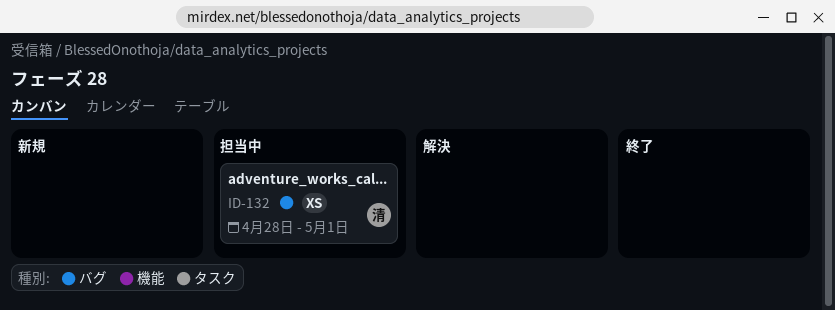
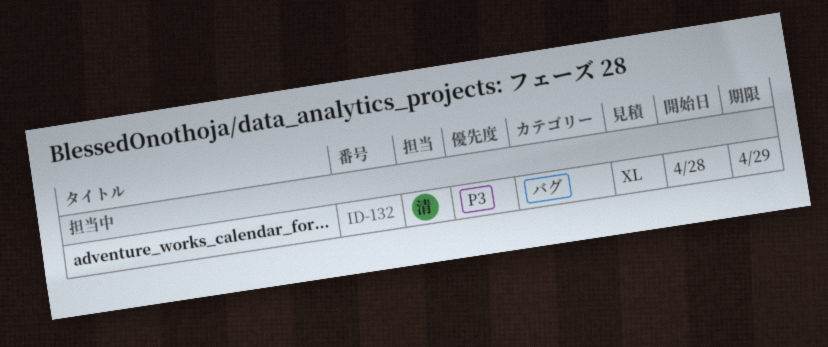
ID-132, estimate: XS -> XL
ID-132, due: May 1 -> Apr 29

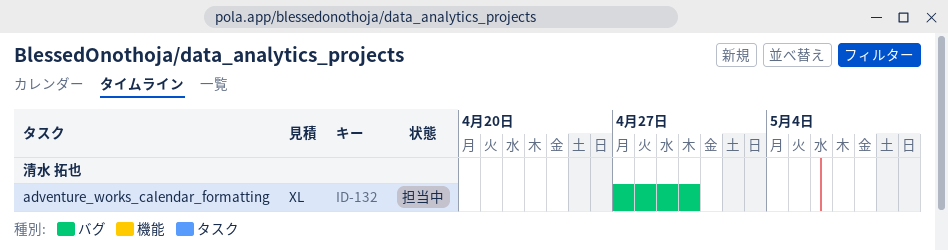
ID-132, start: Apr 28 -> Apr 27
ID-132, due: Apr 29 -> Apr 30

